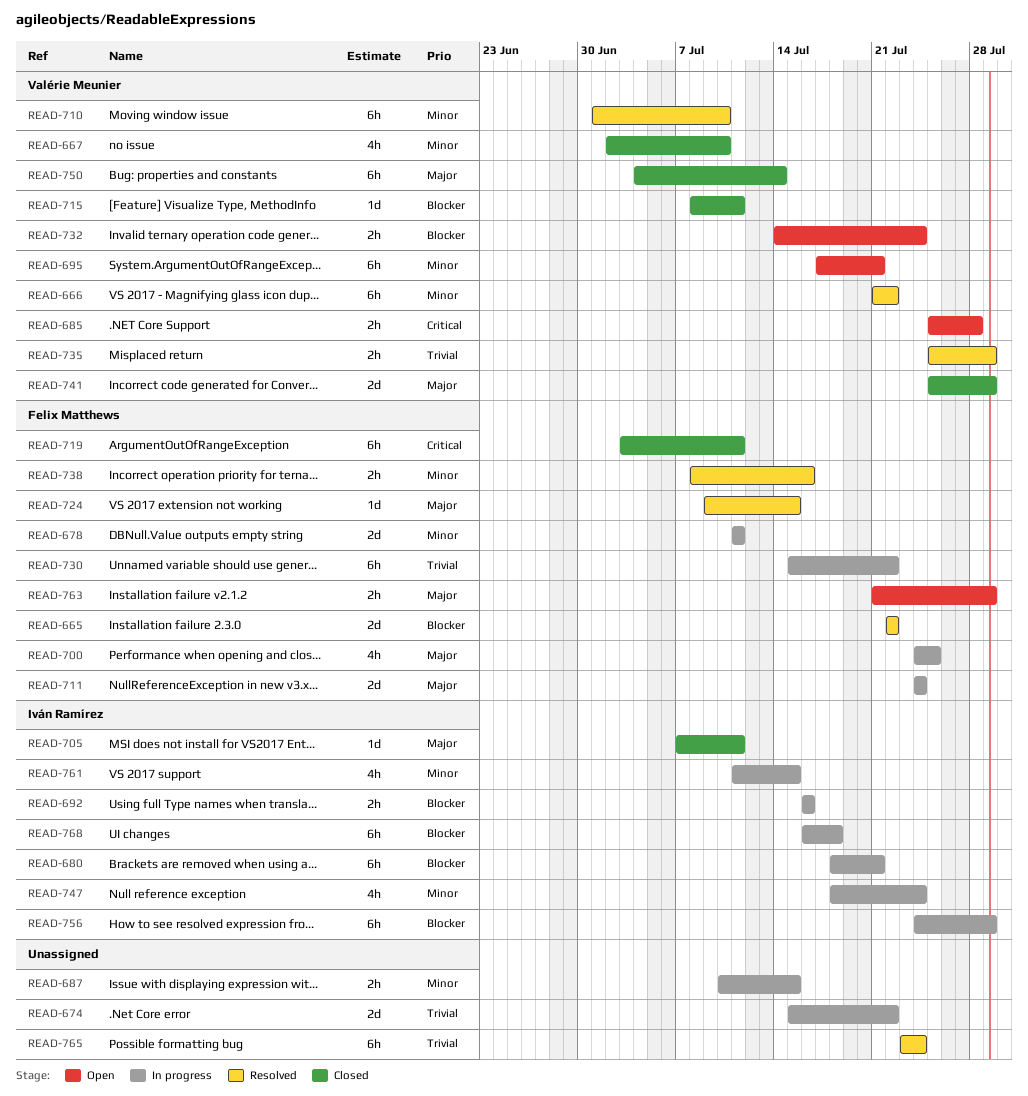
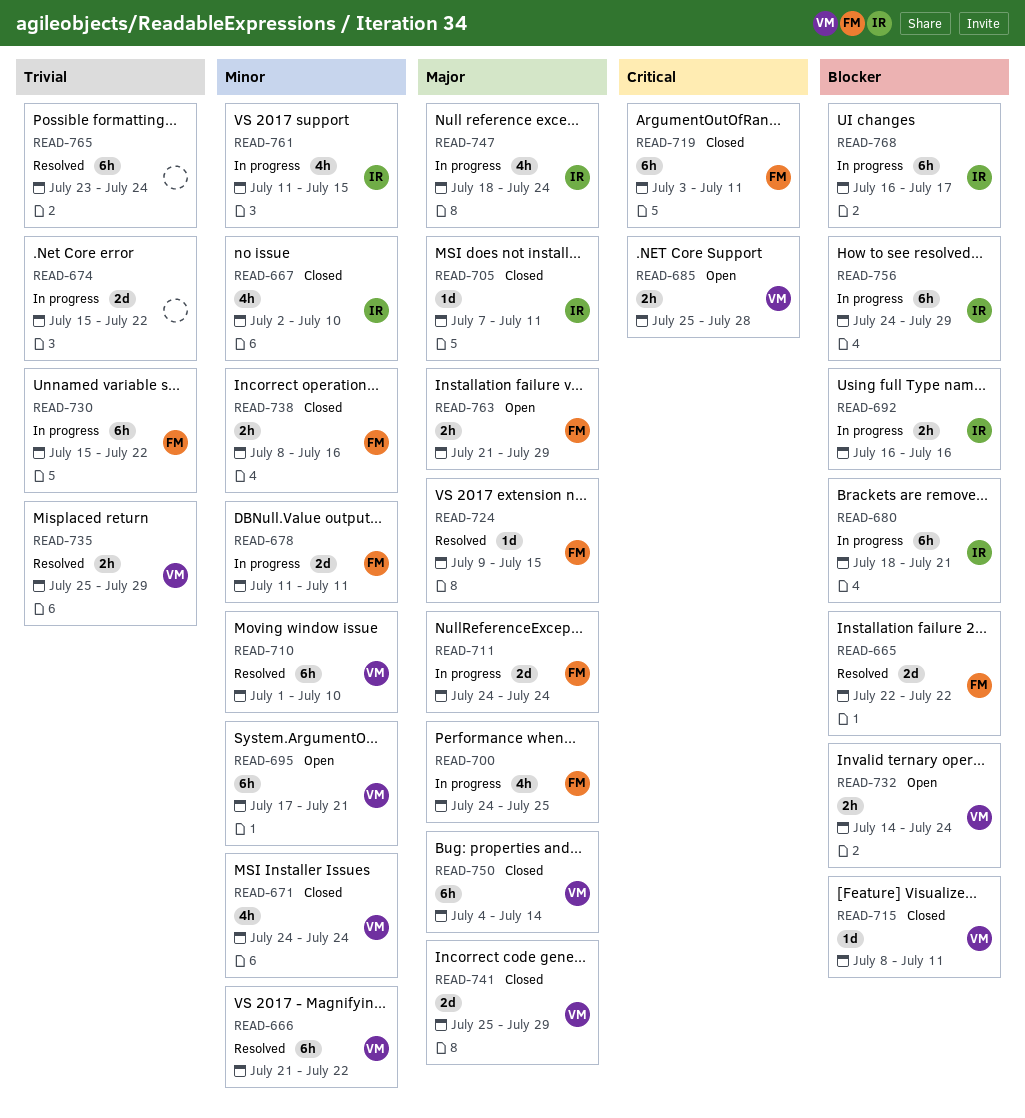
READ-667, owner: Valérie Meunier -> Iván Ramírez
READ-671: none -> present
READ-687: present -> none
READ-738, status: Resolved -> Closed
READ-747, priority: Minor -> Major
READ-768, due: Jul 18 -> Jul 17

